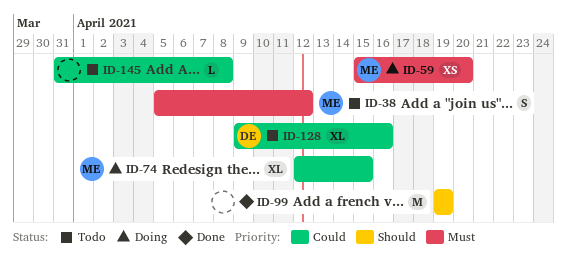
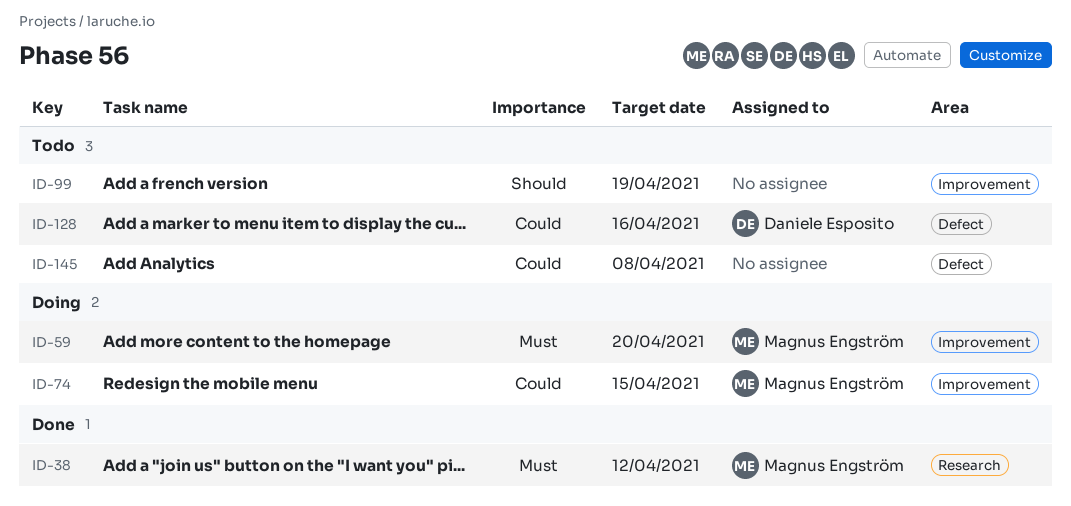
ID-38, status: Todo -> Done
ID-99, status: Done -> Todo

